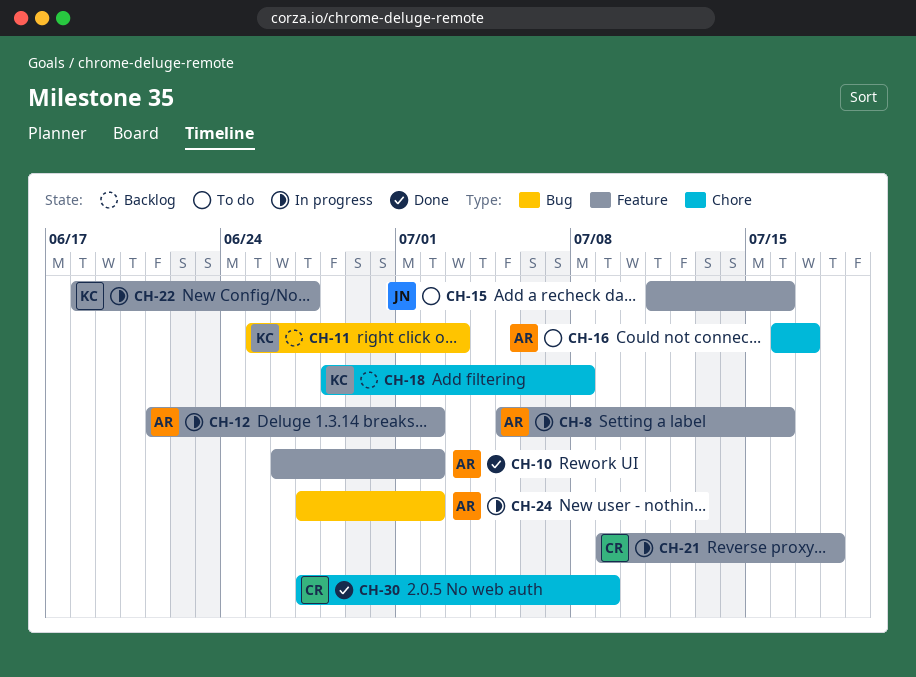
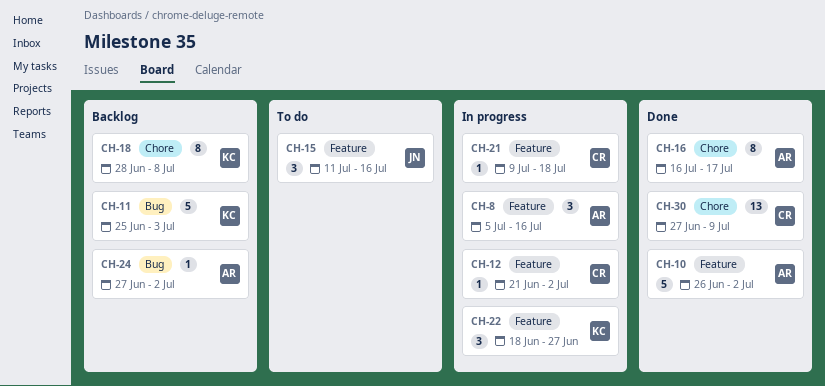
CH-12, owner: AR -> CR
CH-16, status: To do -> Done
CH-24, status: In progress -> Backlog

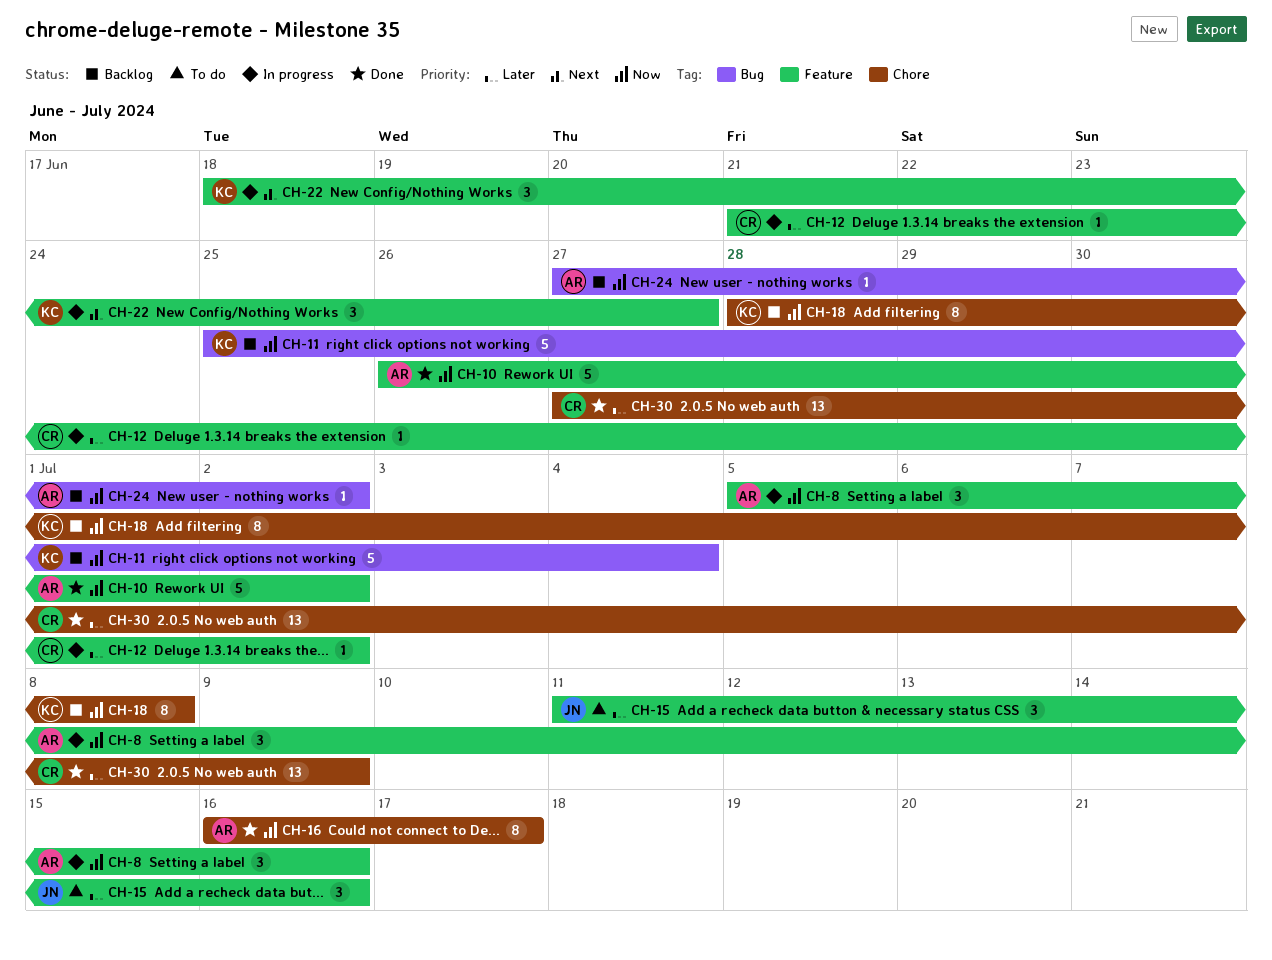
CH-11, due: Jul 3 -> Jul 4
CH-21: present -> none

